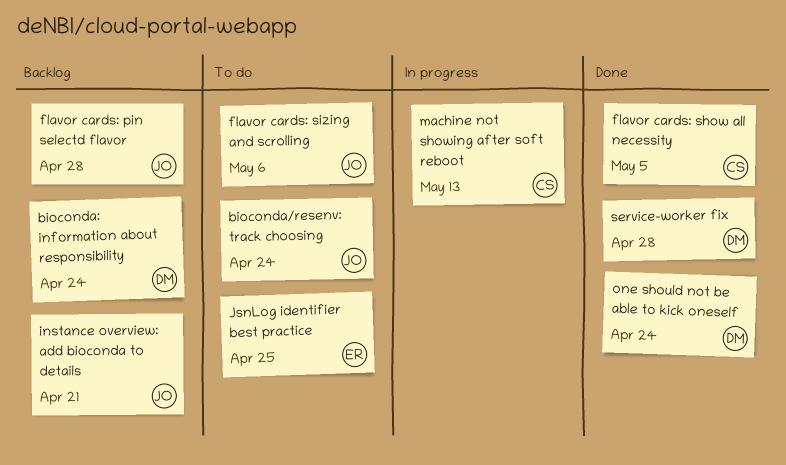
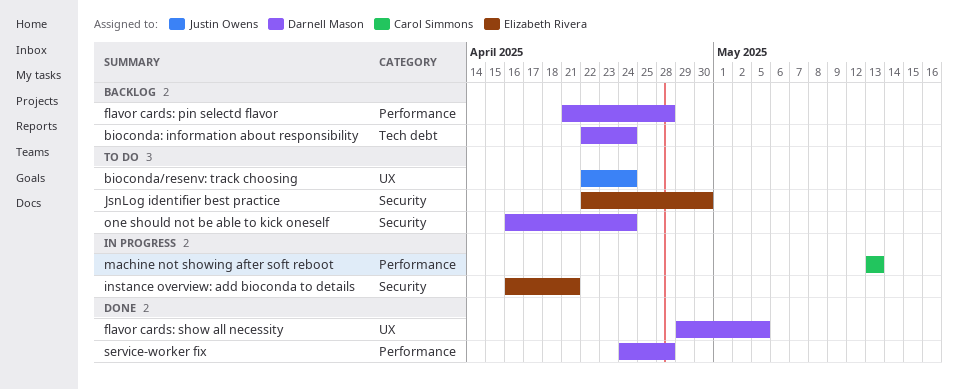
flavor cards: pin selectd flavor, owner: Justin Owens -> Darnell Mason
flavor cards: show all necessity, owner: Carol Simmons -> Darnell Mason
flavor cards: sizing and scrolling: present -> none
instance overview: add bioconda to details, status: Backlog -> In progress
instance overview: add bioconda to details, owner: Justin Owens -> Elizabeth Rivera
JsnLog identifier best practice, due: Apr 25 -> Apr 30
one should not be able to kick oneself, status: Done -> To do

